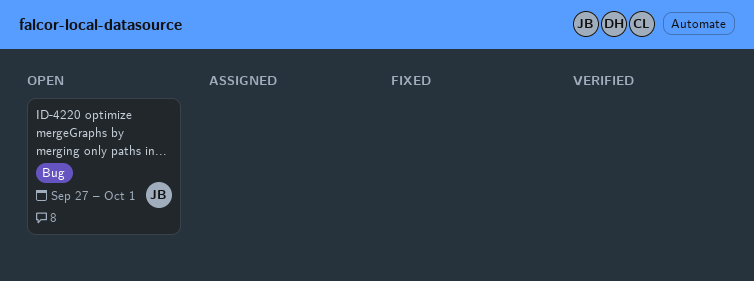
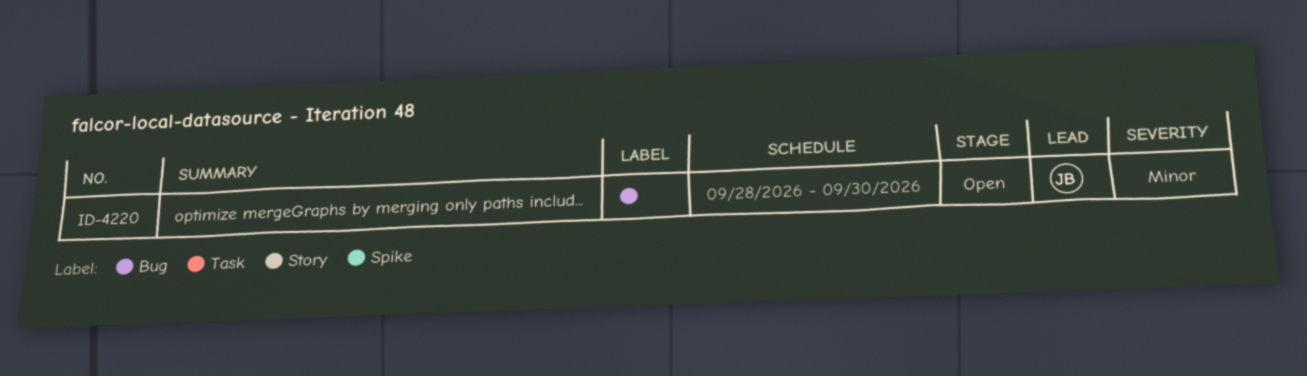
ID-4220, start: Sep 27 -> Sep 28
ID-4220, due: Oct 1 -> Sep 30

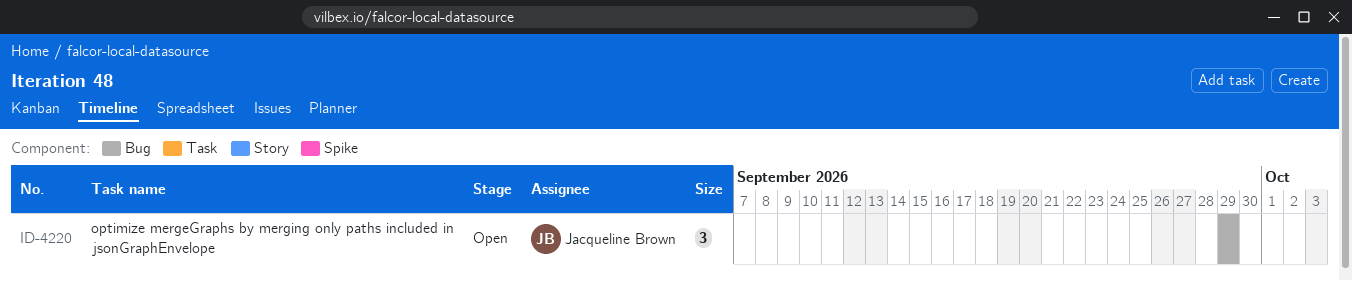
ID-4220, start: Sep 28 -> Sep 29
ID-4220, due: Sep 30 -> Sep 29

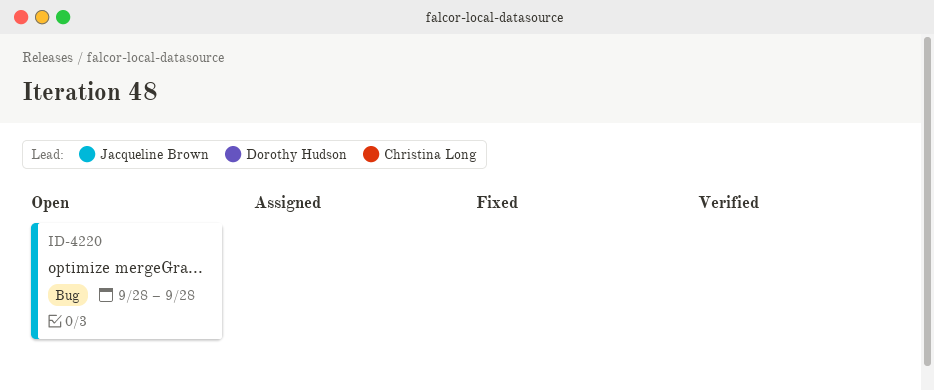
ID-4220, start: Sep 29 -> Sep 28
ID-4220, due: Sep 29 -> Sep 28

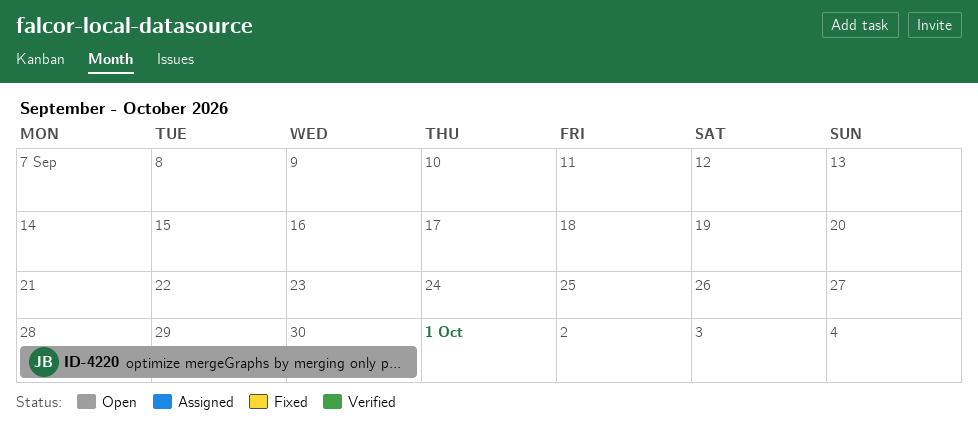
ID-4220, due: Sep 28 -> Sep 30

